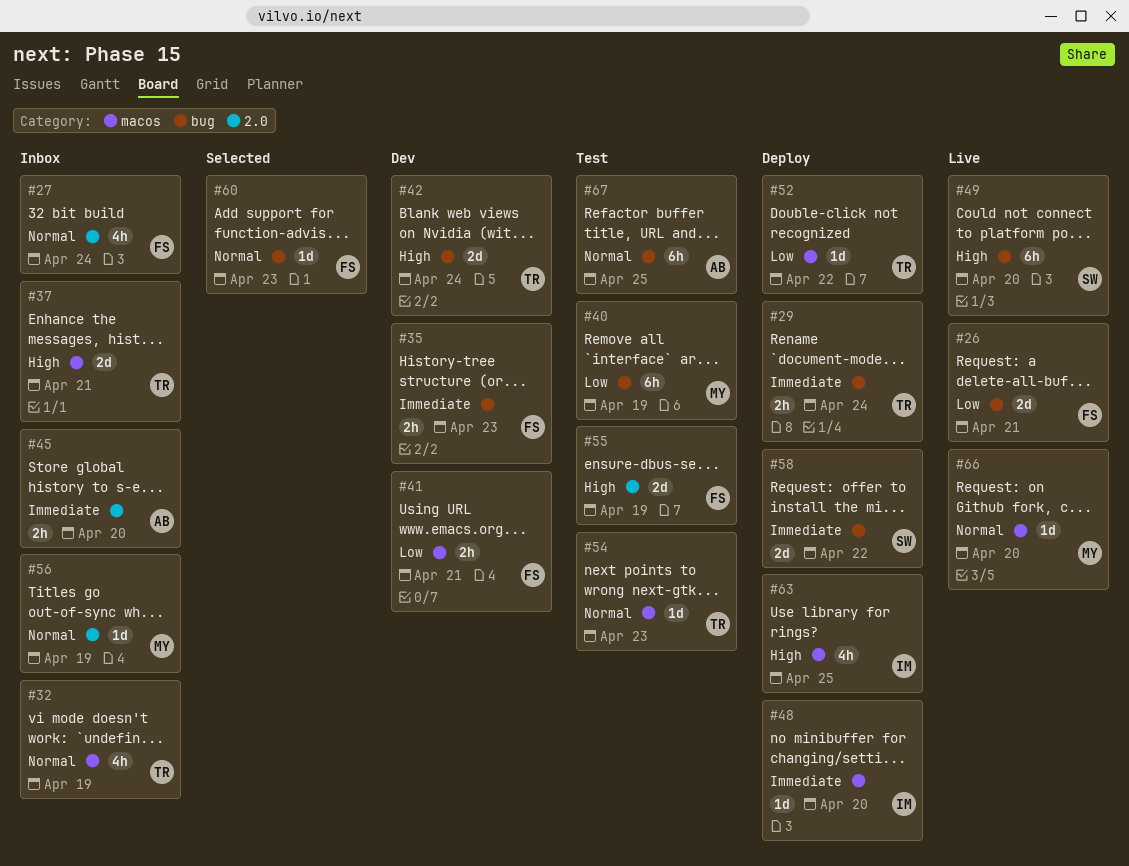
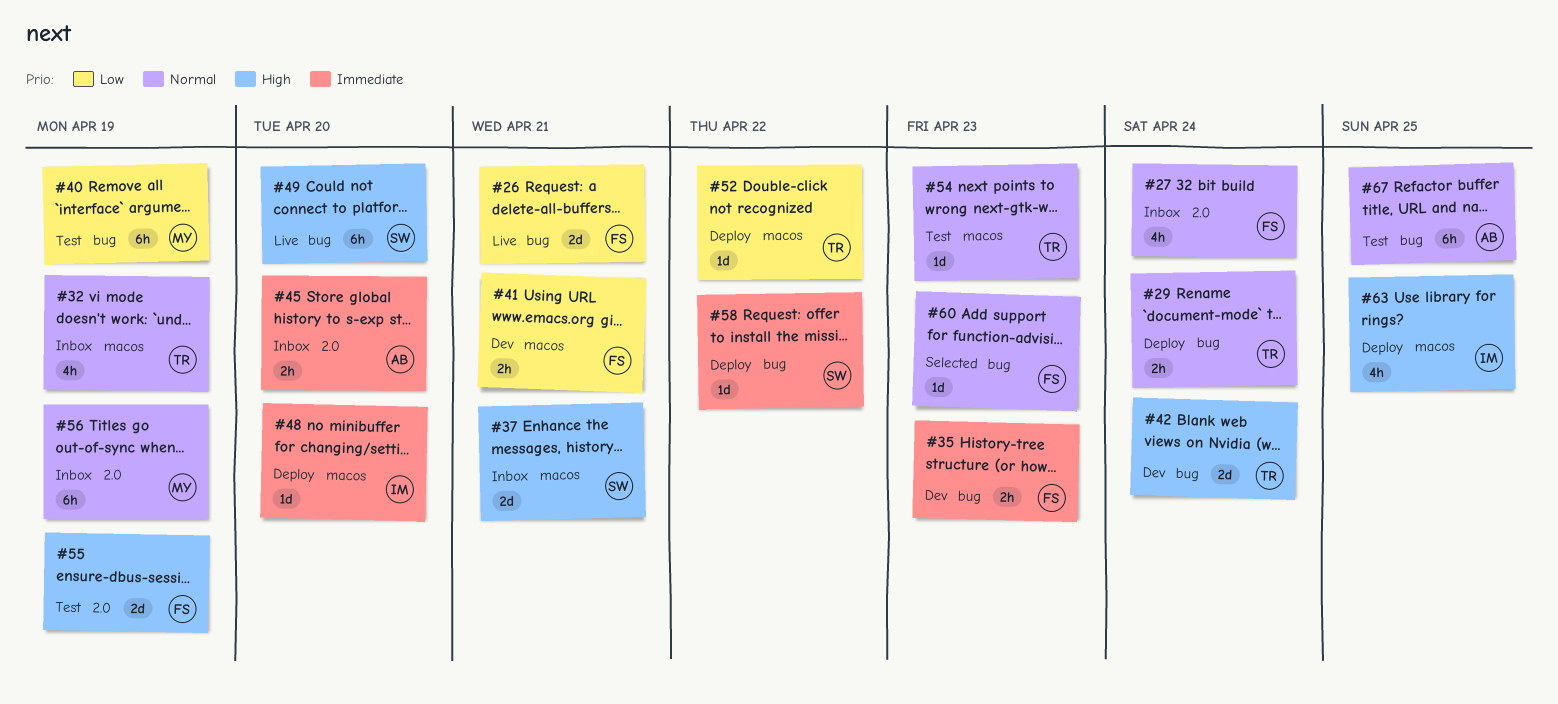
#29, priority: Immediate -> Normal
#37, owner: TR -> SW
#56, estimate: 1d -> 6h
#58, estimate: 2d -> 1d
#66: present -> none

